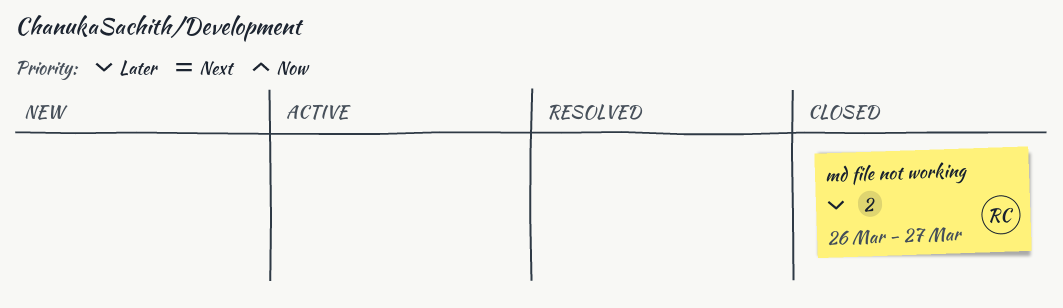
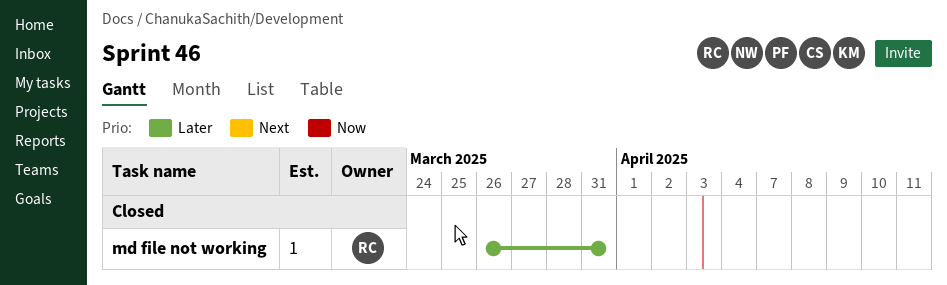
md file not working, estimate: 2 -> 1
md file not working, due: Mar 27 -> Mar 31

